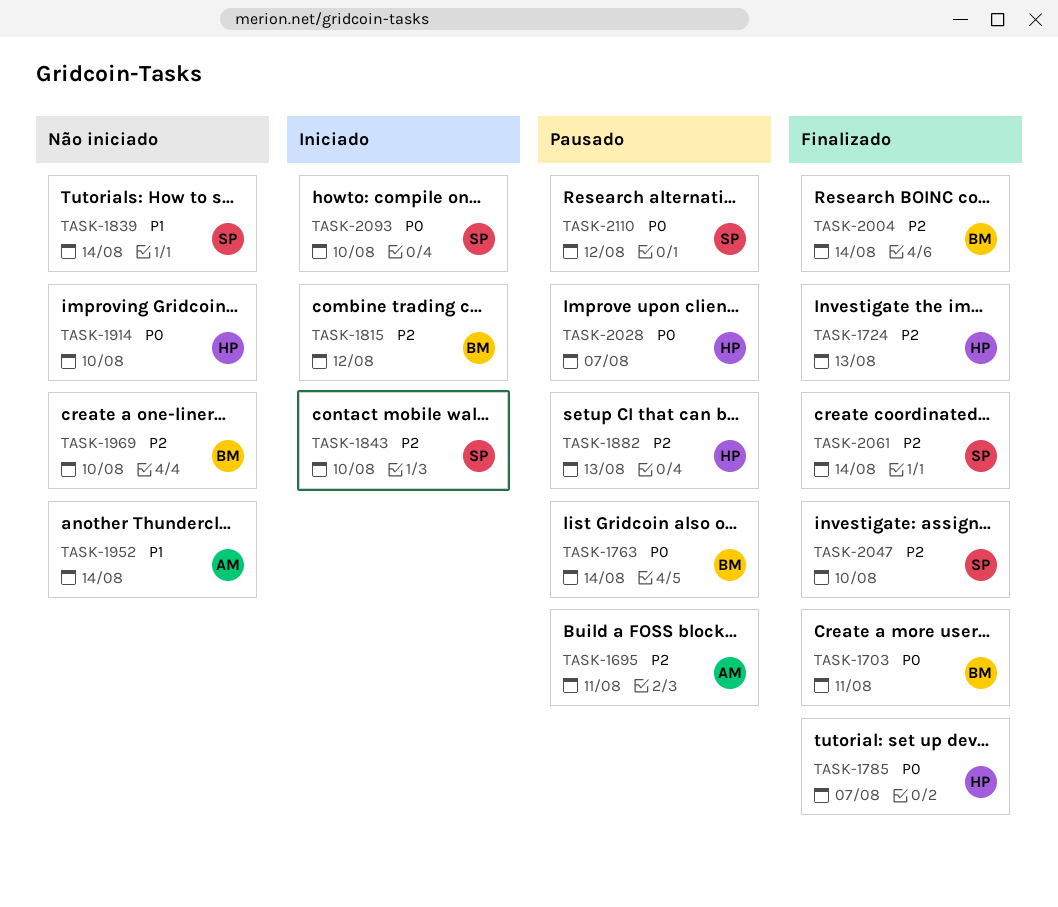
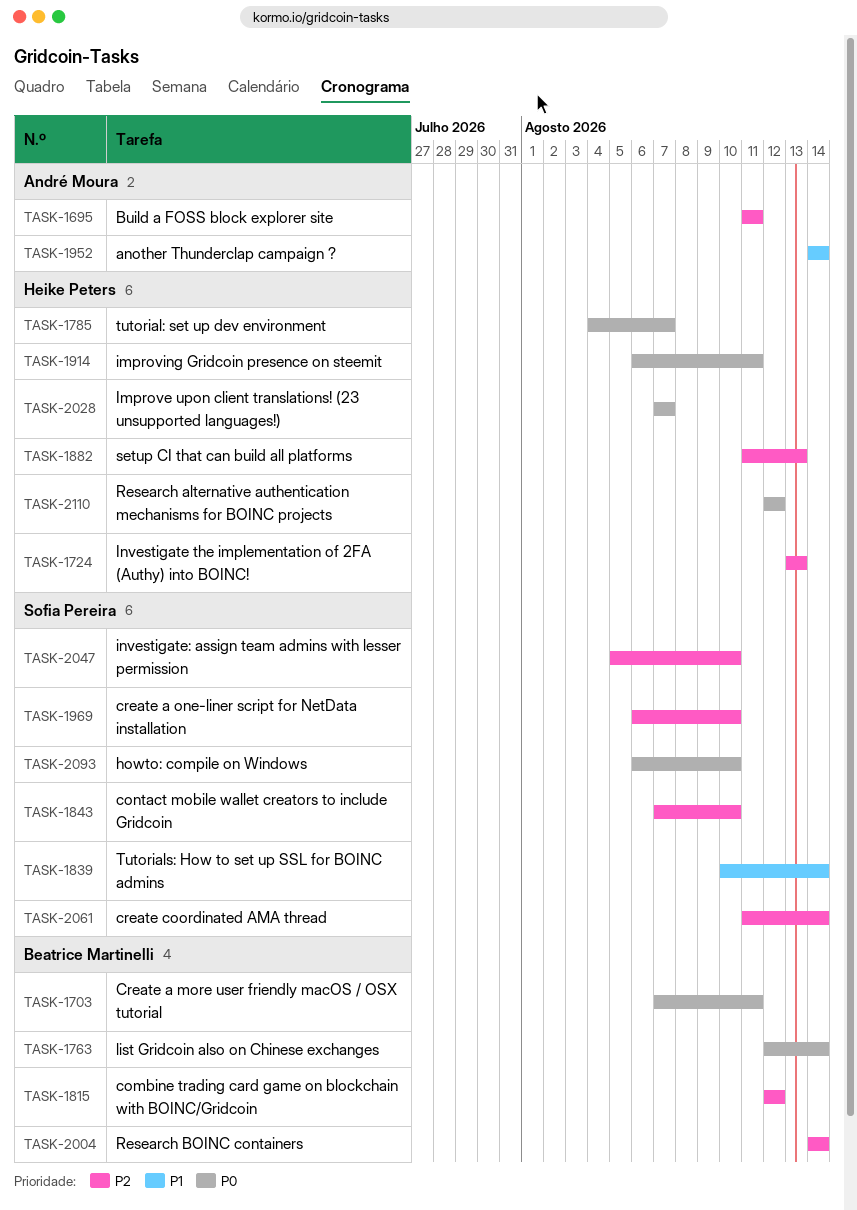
TASK-1914, due: Aug 10 -> Aug 11
TASK-1969, owner: Beatrice Martinelli -> Sofia Pereira
TASK-2110, owner: Sofia Pereira -> Heike Peters

